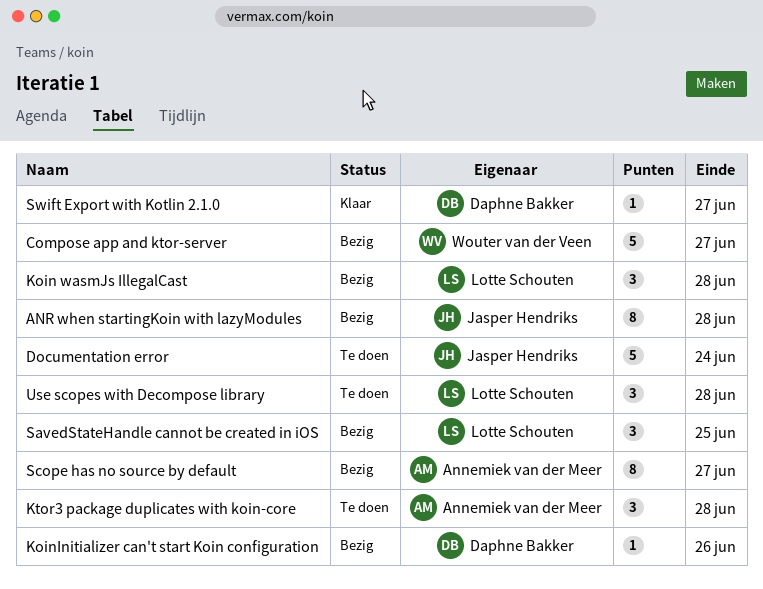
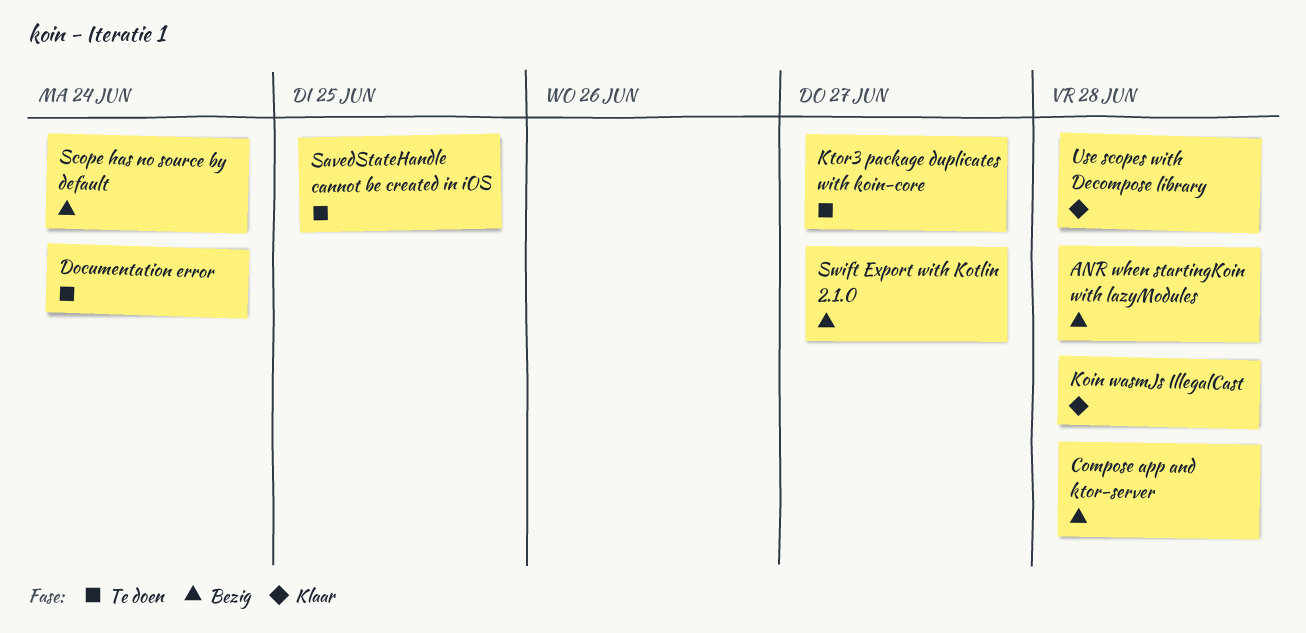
Compose app and ktor-server, due: Jun 27 -> Jun 28
Koin wasmJs IllegalCast, status: Bezig -> Klaar
KoinInitializer can't start Koin configuration: present -> none
Ktor3 package duplicates with koin-core, due: Jun 28 -> Jun 27
SavedStateHandle cannot be created in iOS, status: Bezig -> Te doen
Scope has no source by default, due: Jun 27 -> Jun 24
Swift Export with Kotlin 2.1.0, status: Klaar -> Bezig
Use scopes with Decompose library, status: Te doen -> Klaar

